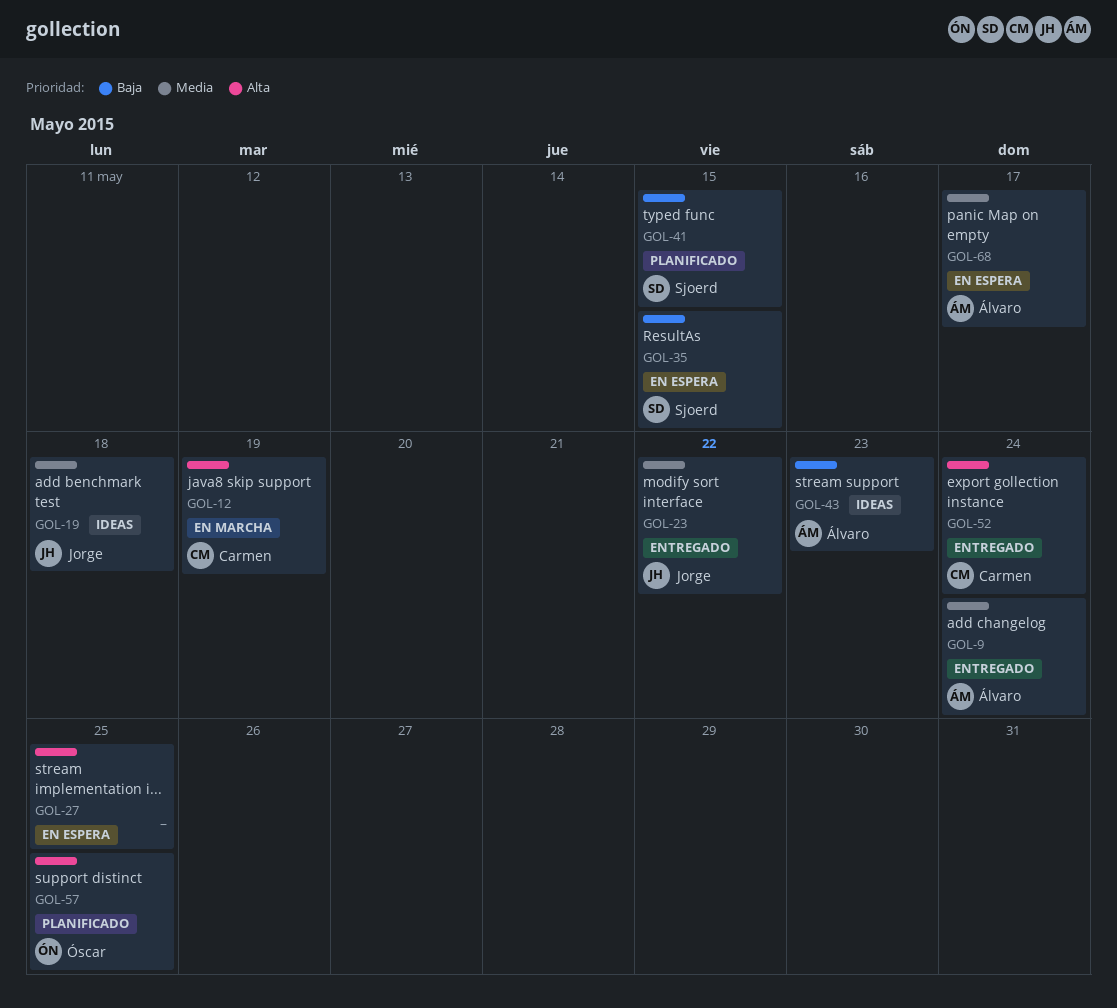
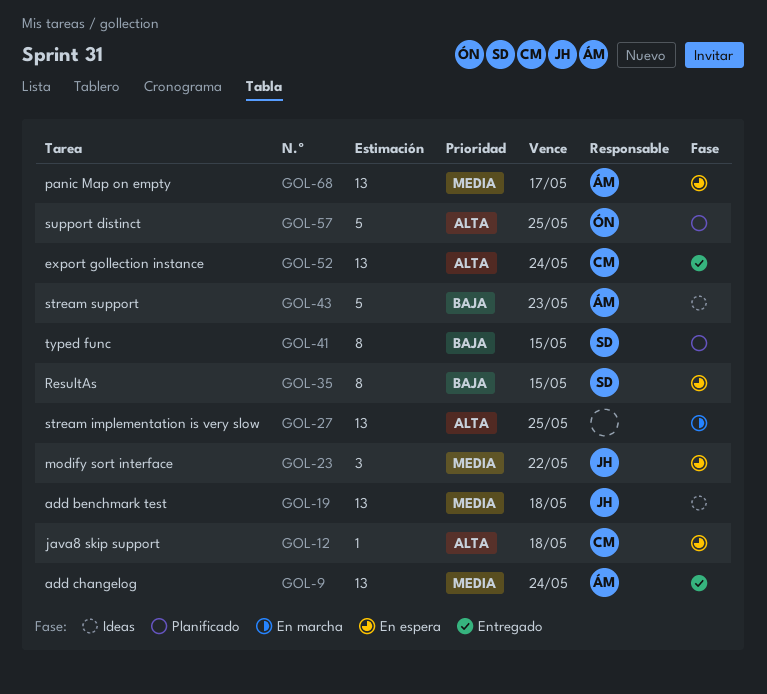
GOL-12, status: En marcha -> En espera
GOL-12, due: May 19 -> May 18
GOL-23, status: Entregado -> En espera
GOL-27, status: En espera -> En marcha

